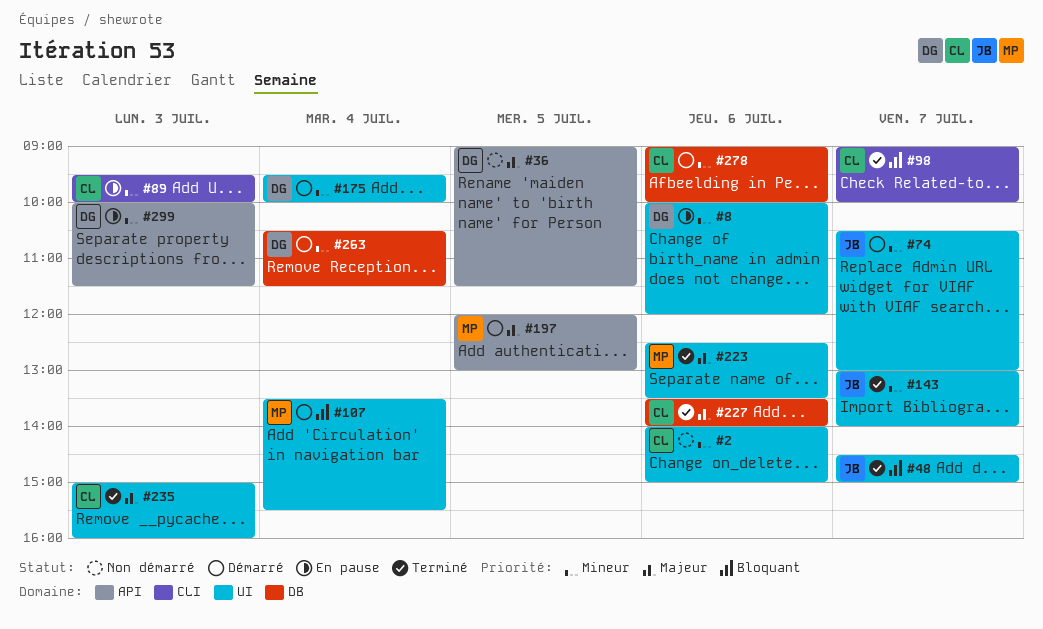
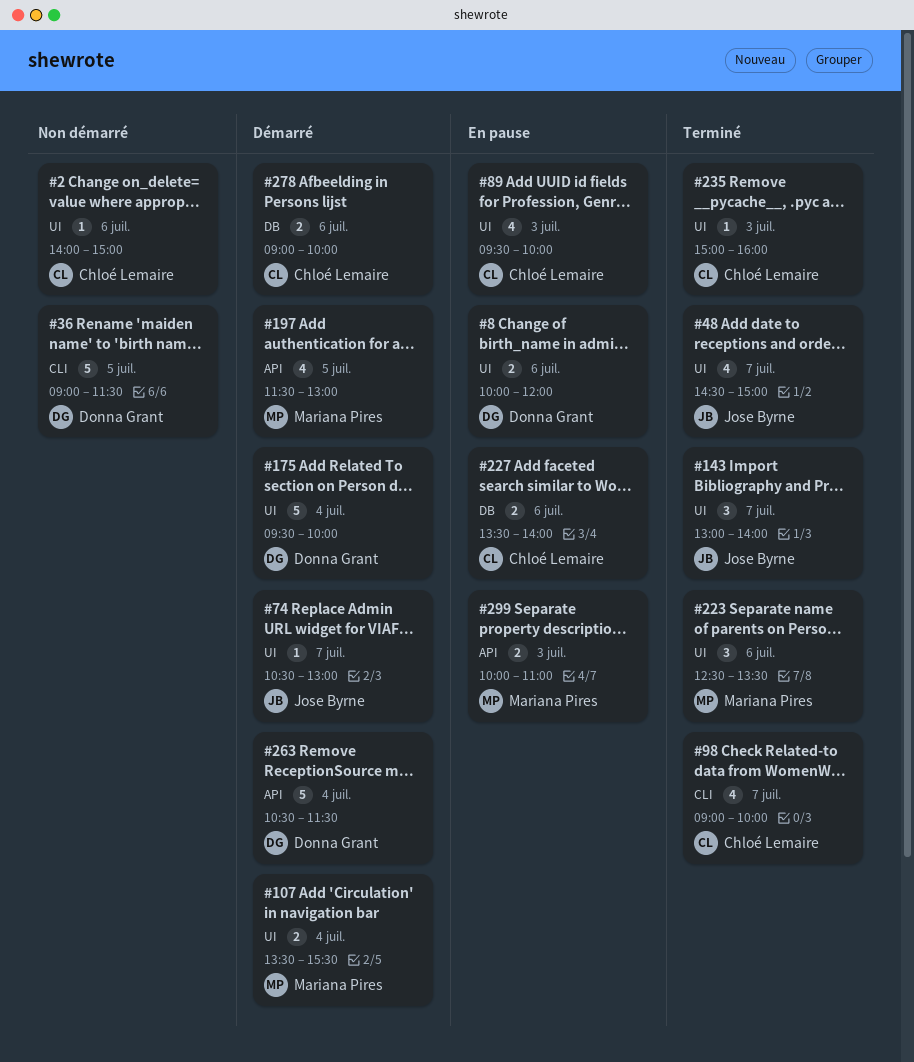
#36, label: API -> CLI
#89, label: CLI -> UI
#197, begins: 12:00 -> 11:30
#227, status: Terminé -> En pause
#263, label: DB -> API
#299, owner: Donna Grant -> Mariana Pires
#299, ends: 11:30 -> 11:00

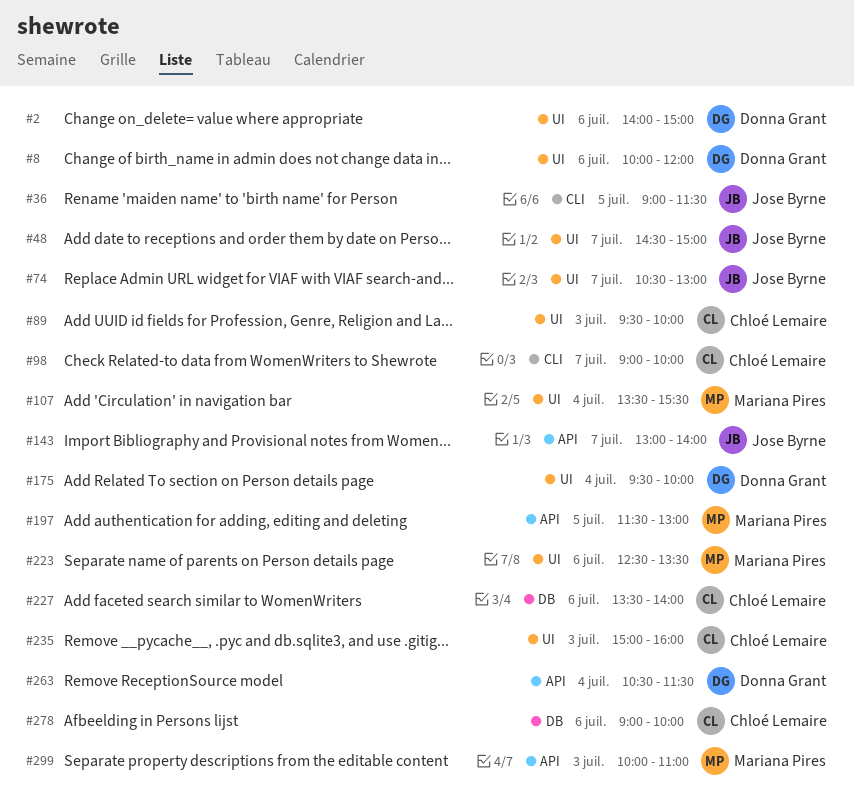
#2, owner: Chloé Lemaire -> Donna Grant
#36, owner: Donna Grant -> Jose Byrne
#143, label: UI -> API

